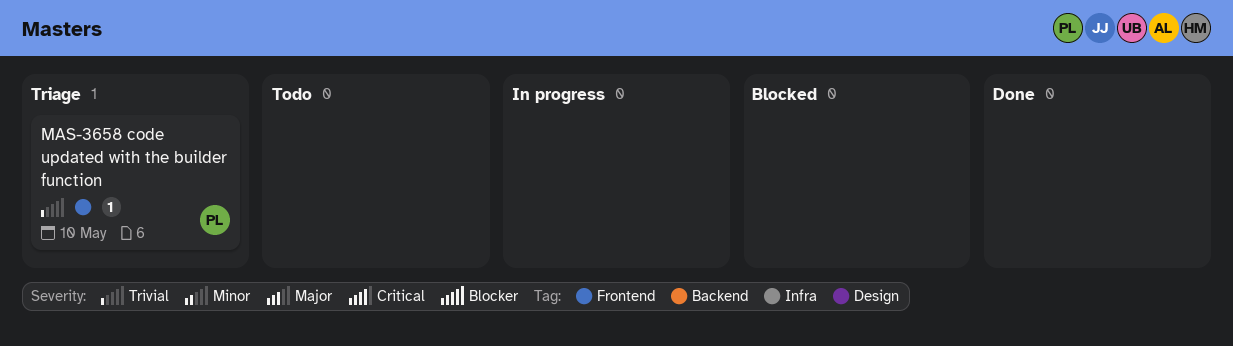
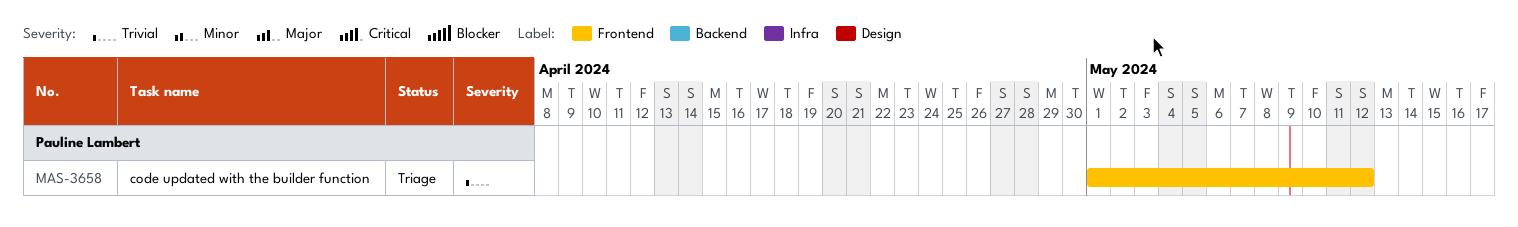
MAS-3658, due: May 10 -> May 12

